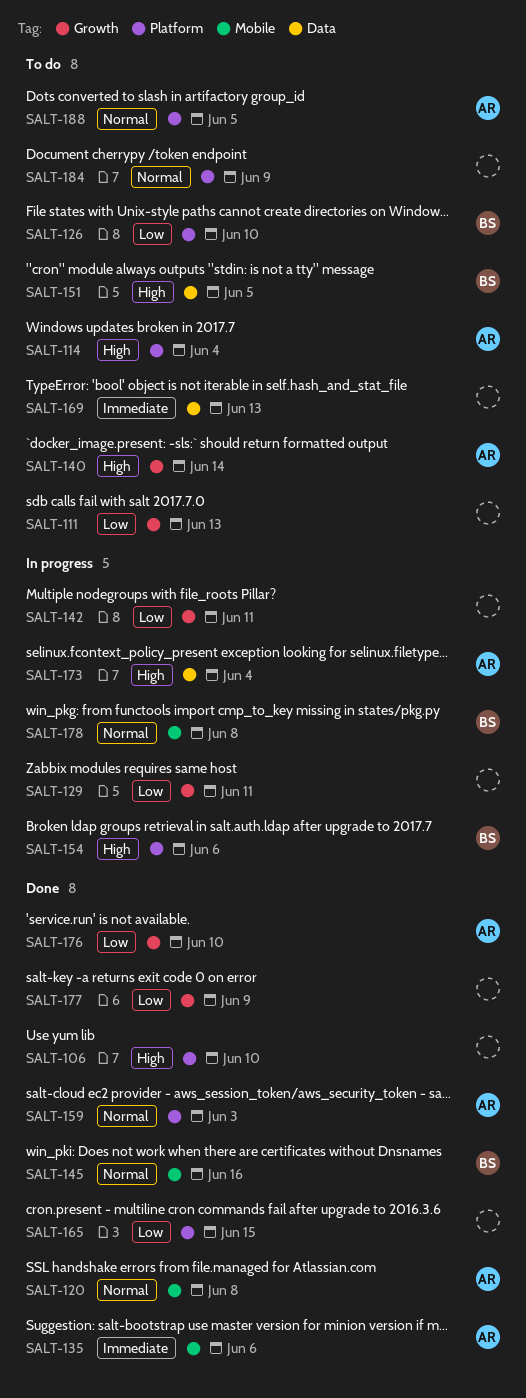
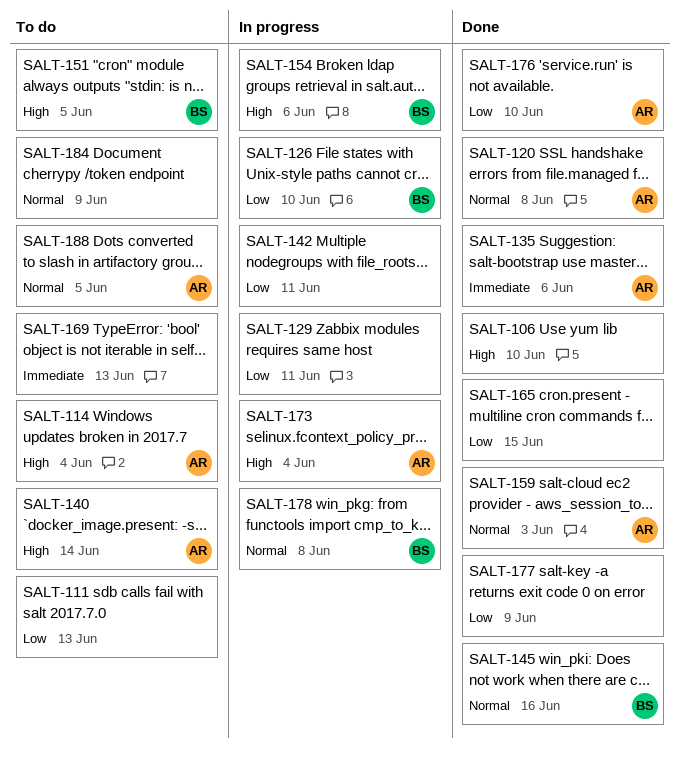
SALT-126, status: To do -> In progress

